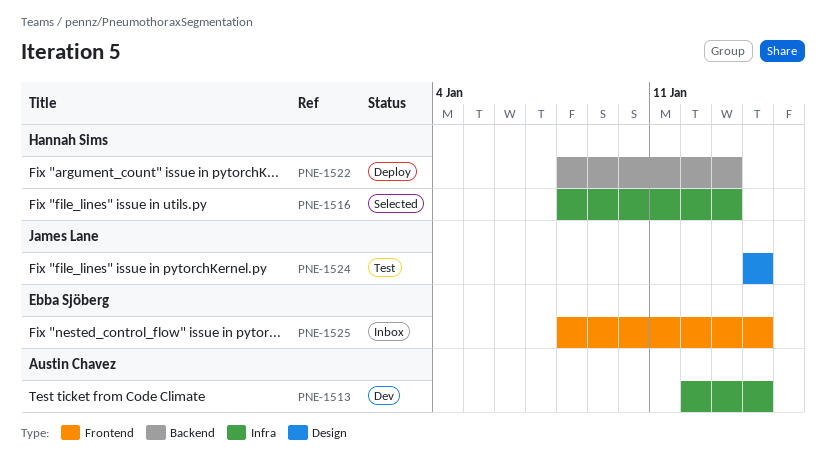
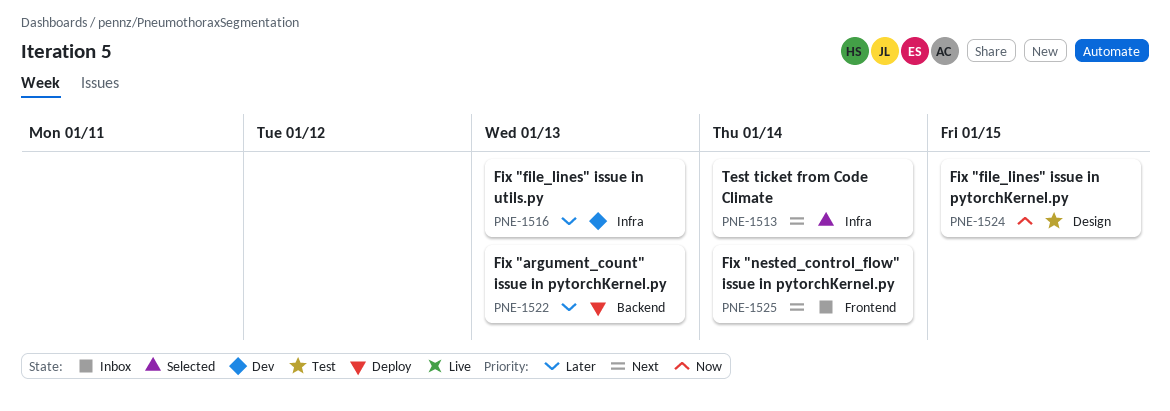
PNE-1513, status: Dev -> Selected
PNE-1516, status: Selected -> Dev
PNE-1524, due: Jan 14 -> Jan 15

